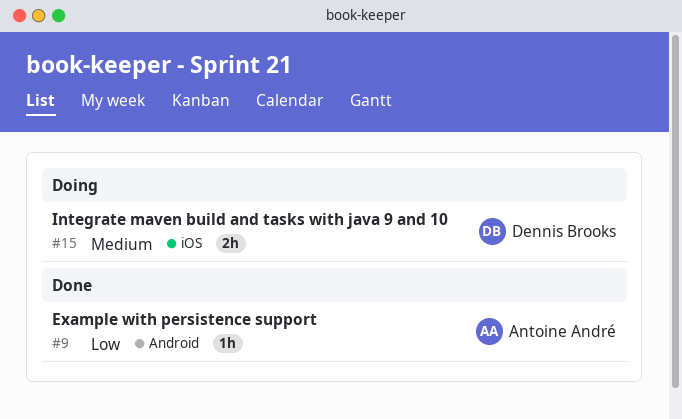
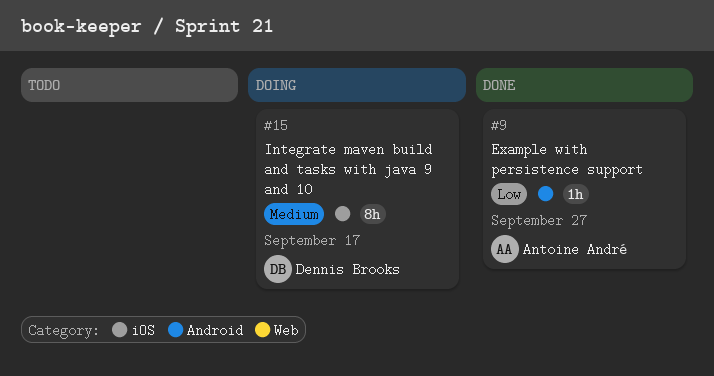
#15, estimate: 2h -> 8h

